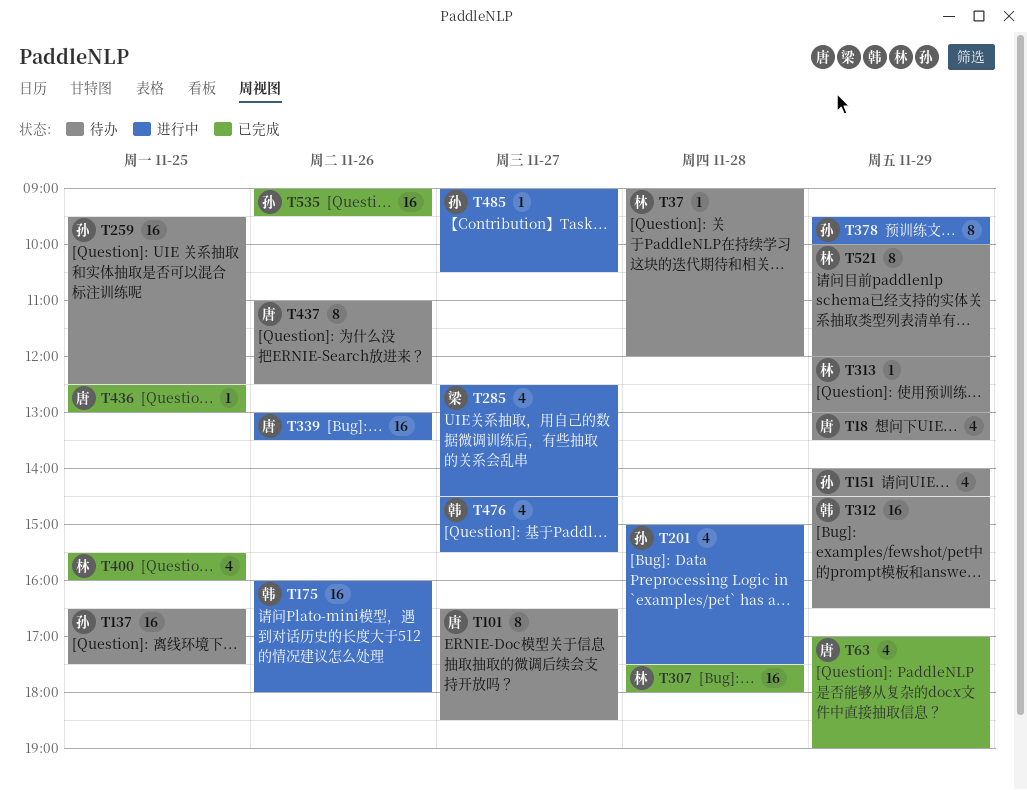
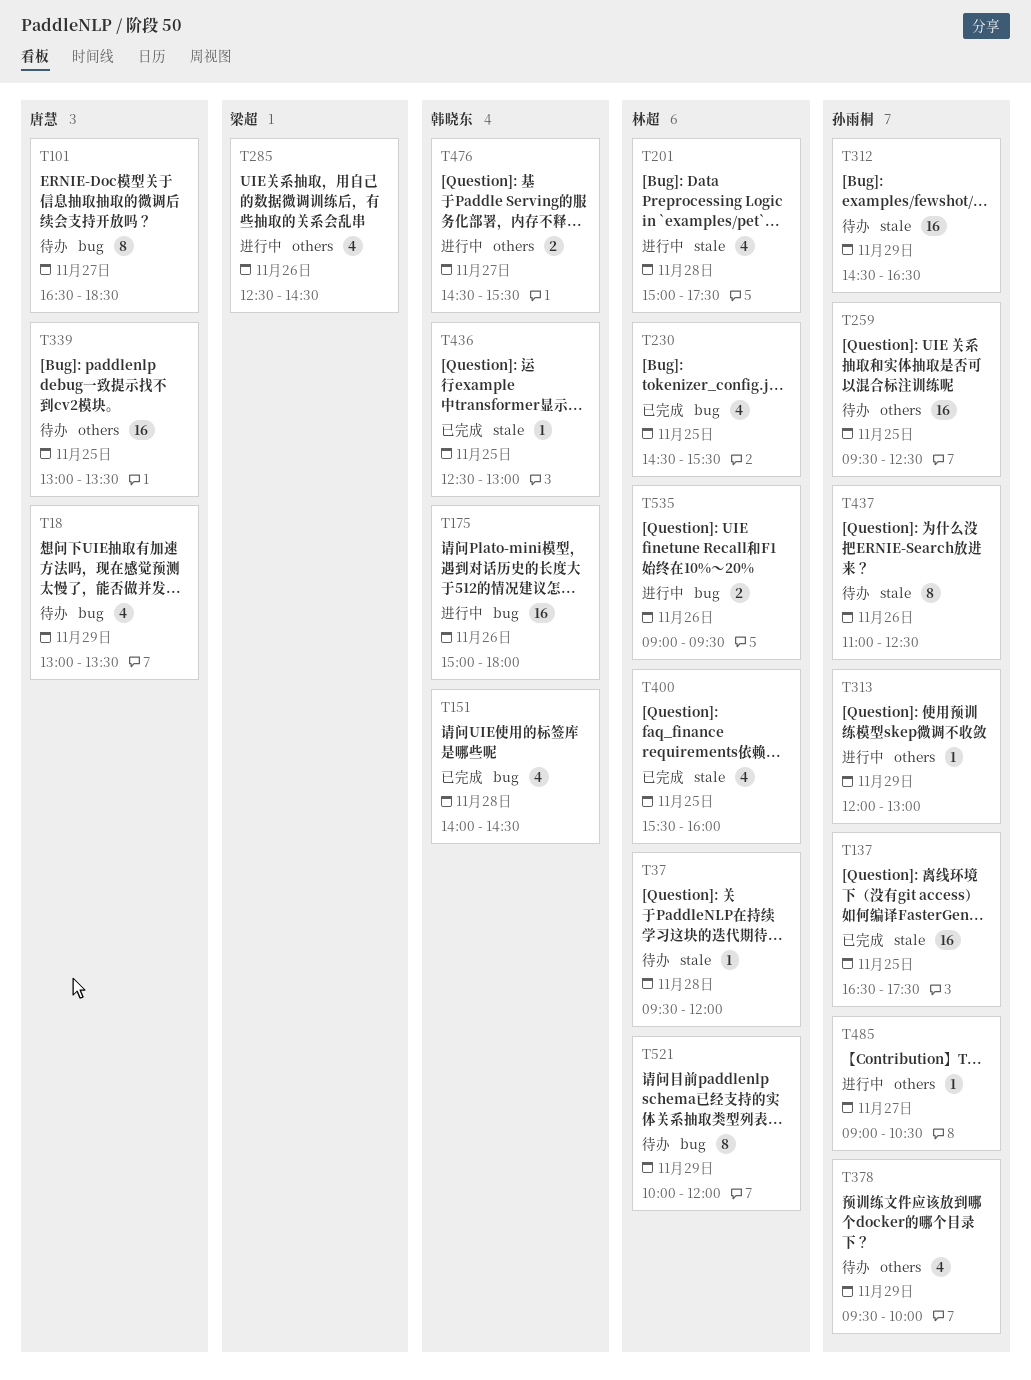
T37, begins: 09:00 -> 09:30
T63: present -> none
T137, status: 待办 -> 已完成
T151, status: 待办 -> 已完成
T151, owner: 孙雨桐 -> 韩晓东
T151, day: Nov 29 -> Nov 28
T175, begins: 16:00 -> 15:00
T201, owner: 孙雨桐 -> 林超
T230: none -> present
T285, day: Nov 27 -> Nov 26
T307: present -> none
T312, owner: 韩晓东 -> 孙雨桐
T313, status: 待办 -> 进行中
T313, owner: 林超 -> 孙雨桐
T339, status: 进行中 -> 待办
T339, day: Nov 26 -> Nov 25
T378, status: 进行中 -> 待办
T378, estimate: 8 -> 4
T436, owner: 唐慧 -> 韩晓东
T437, owner: 唐慧 -> 孙雨桐
T476, estimate: 4 -> 2
T535, status: 已完成 -> 进行中
T535, owner: 孙雨桐 -> 林超
T535, estimate: 16 -> 2

